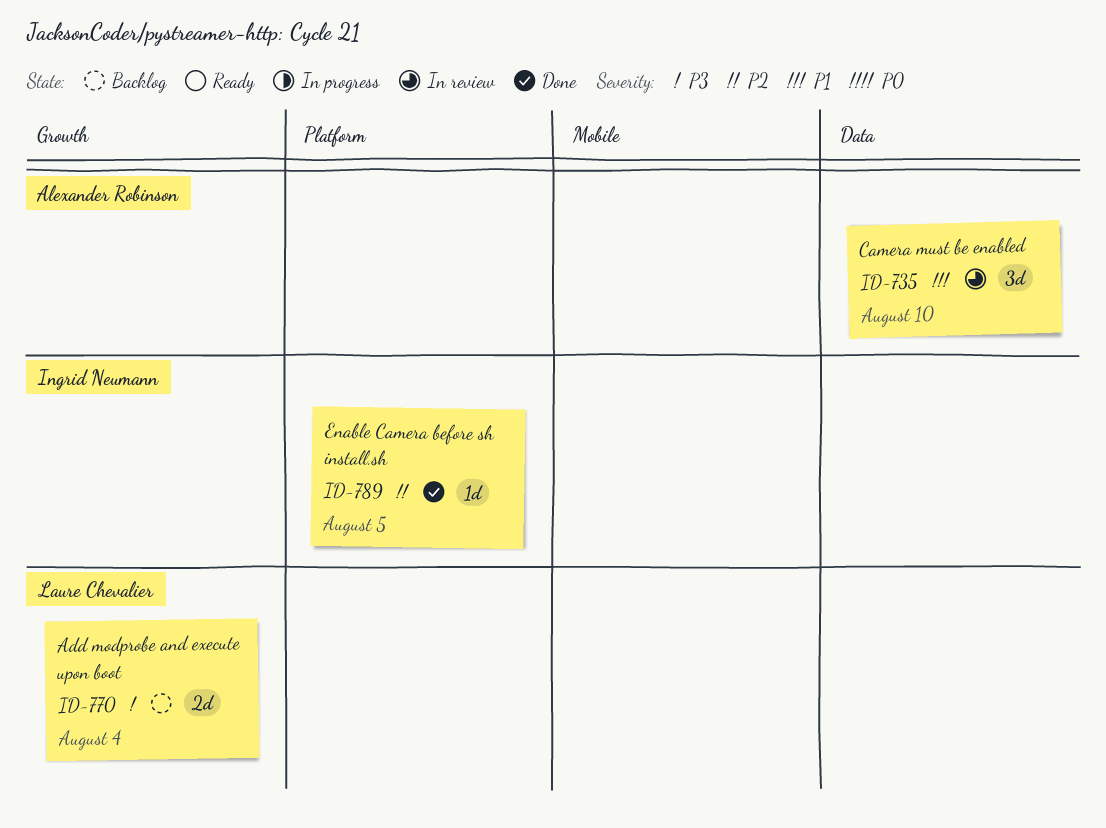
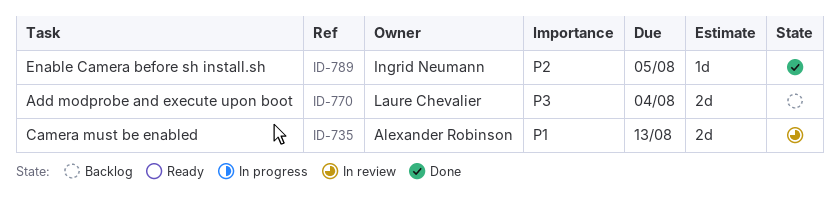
ID-735, estimate: 3d -> 2d
ID-735, due: Aug 10 -> Aug 13

